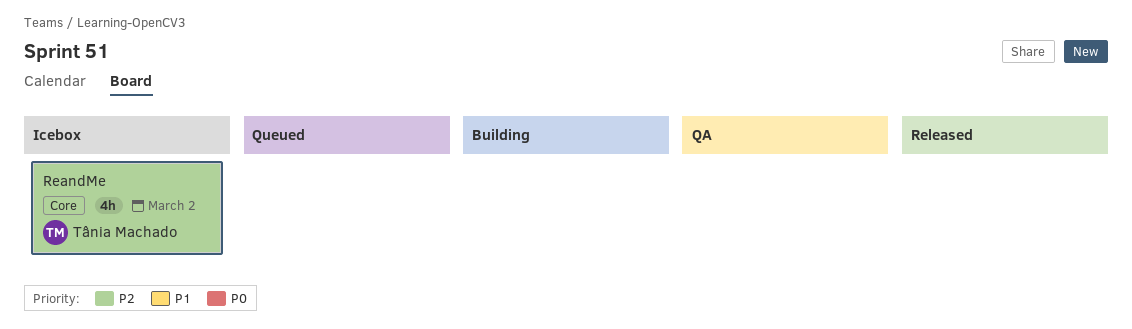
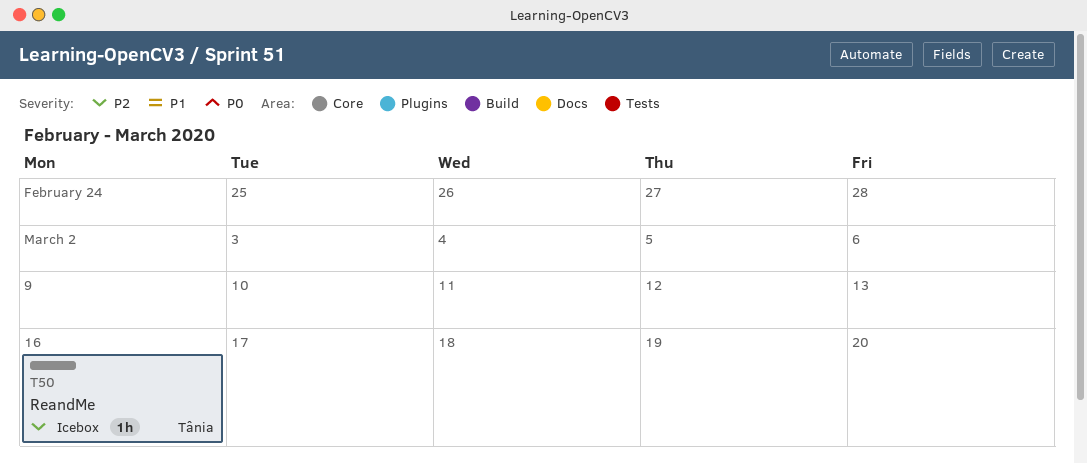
ReandMe, estimate: 4h -> 1h
ReandMe, due: Mar 2 -> Mar 16

